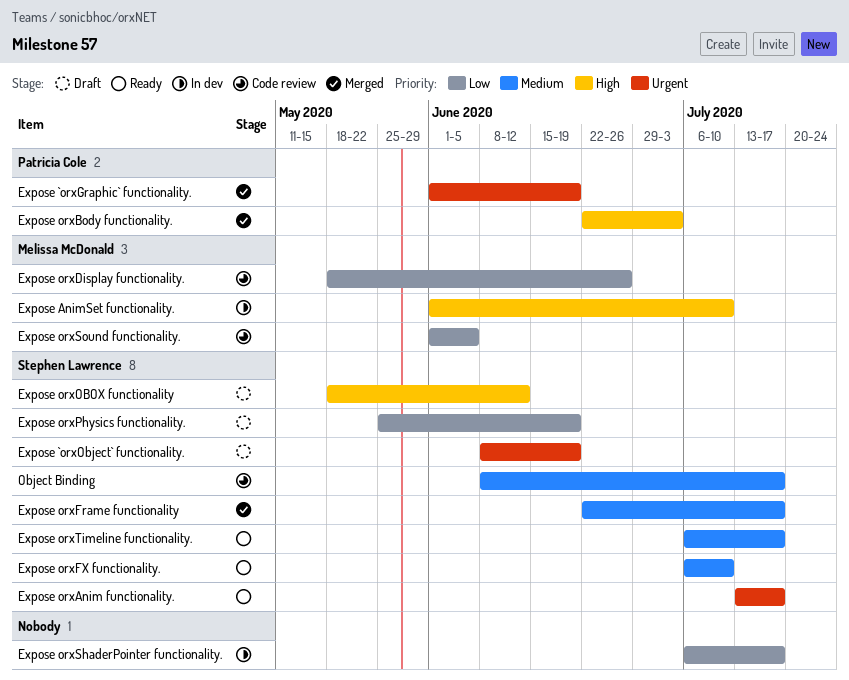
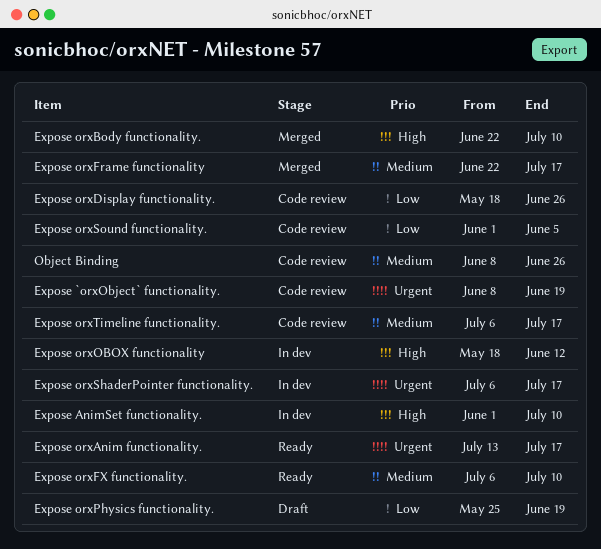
Expose `orxGraphic` functionality.: present -> none
Expose `orxObject` functionality., status: Draft -> Code review
Expose orxBody functionality., due: Jul 3 -> Jul 10
Expose orxOBOX functionality, status: Draft -> In dev
Expose orxShaderPointer functionality., priority: Low -> Urgent
Expose orxTimeline functionality., status: Ready -> Code review
Object Binding, due: Jul 17 -> Jun 26

